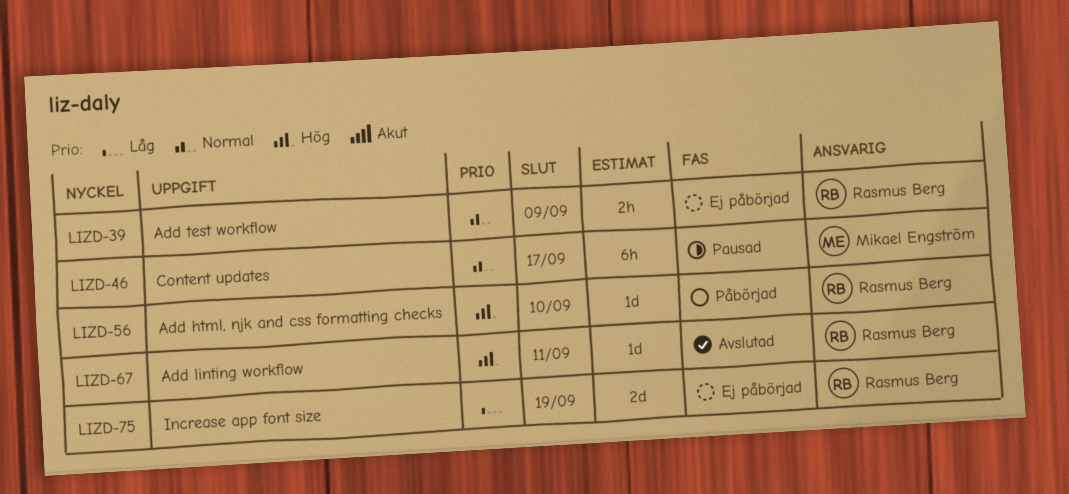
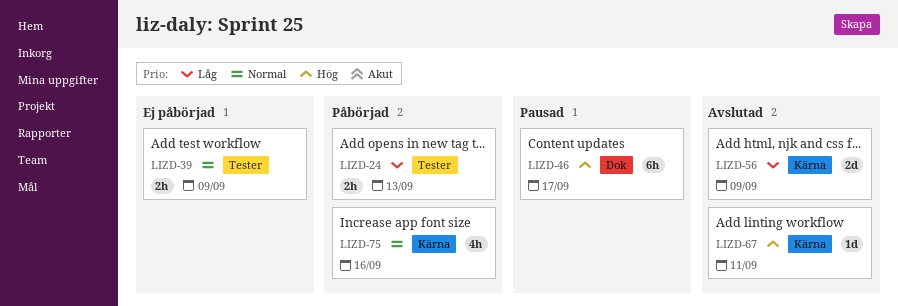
LIZD-24: none -> present
LIZD-46, priority: Normal -> Hög
LIZD-56, status: Påbörjad -> Avslutad
LIZD-56, priority: Hög -> Låg
LIZD-56, estimate: 1d -> 2d
LIZD-56, due: Sep 10 -> Sep 9
LIZD-75, status: Ej påbörjad -> Påbörjad
LIZD-75, priority: Låg -> Normal
LIZD-75, estimate: 2d -> 4h
LIZD-75, due: Sep 19 -> Sep 16

